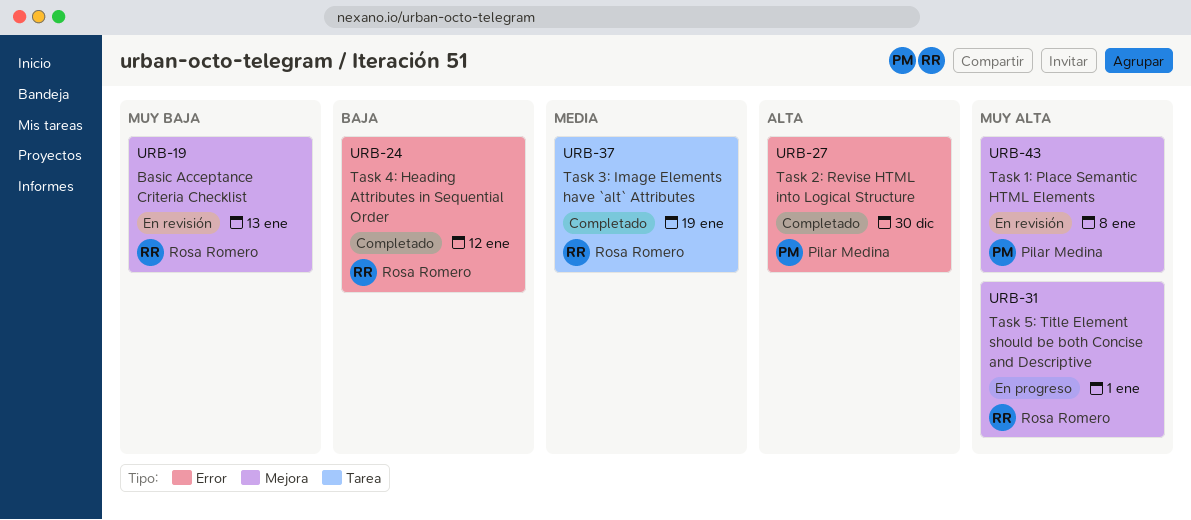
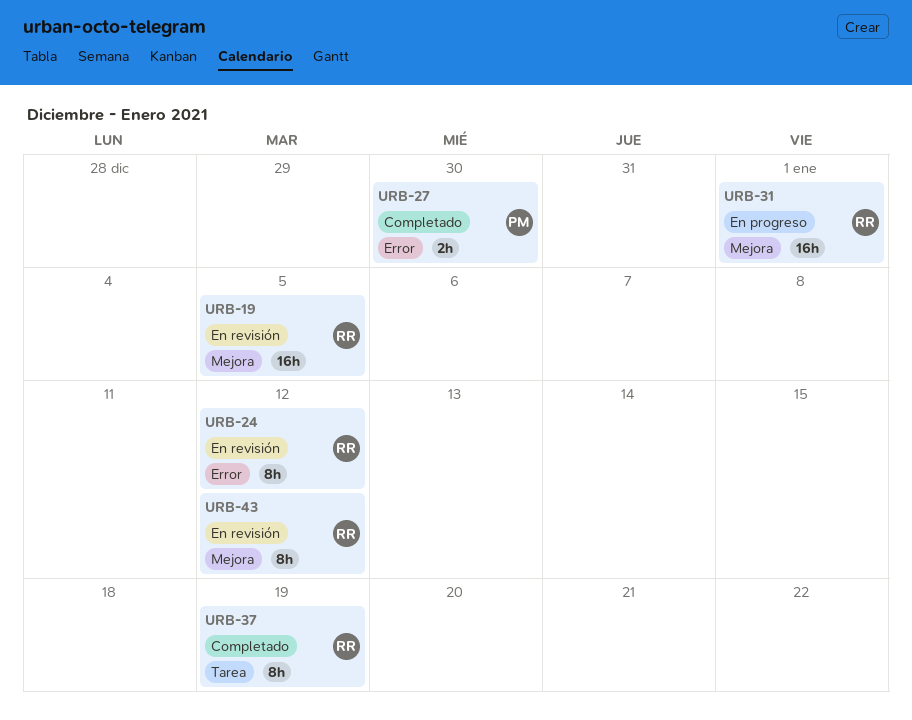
URB-19, due: Jan 13 -> Jan 5
URB-24, status: Completado -> En revisión
URB-43, owner: Pilar Medina -> Rosa Romero
URB-43, due: Jan 8 -> Jan 12

